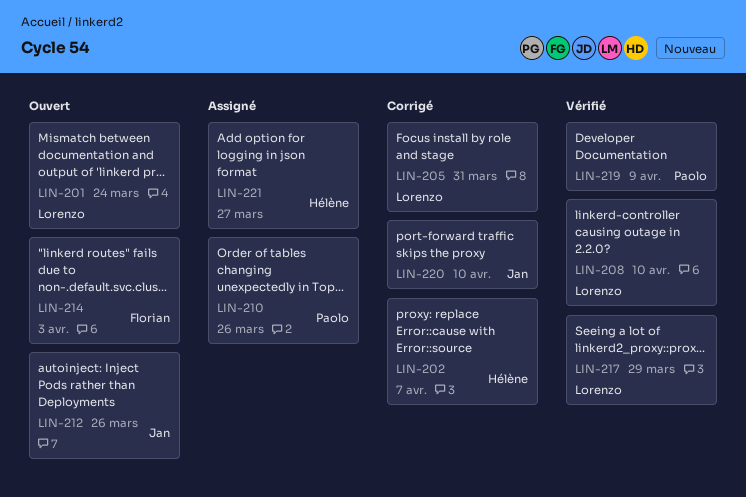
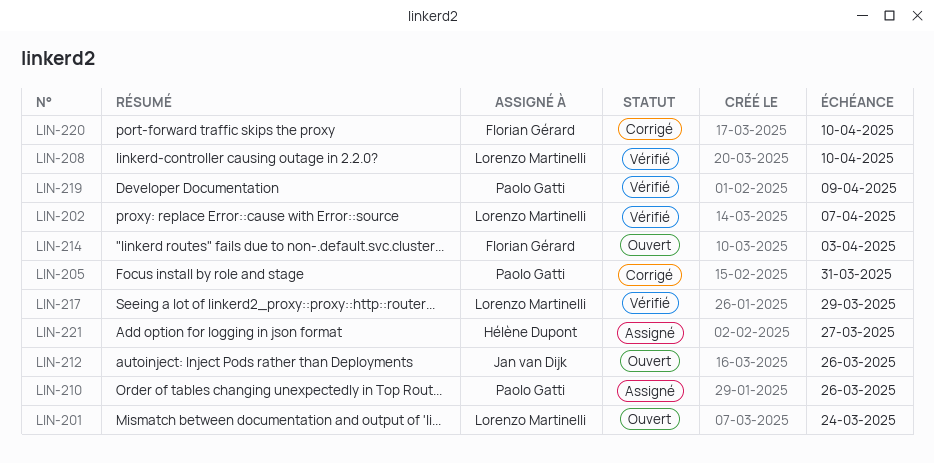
LIN-202, status: Corrigé -> Vérifié
LIN-202, owner: Hélène Dupont -> Lorenzo Martinelli
LIN-205, owner: Lorenzo Martinelli -> Paolo Gatti
LIN-220, owner: Jan van Dijk -> Florian Gérard

